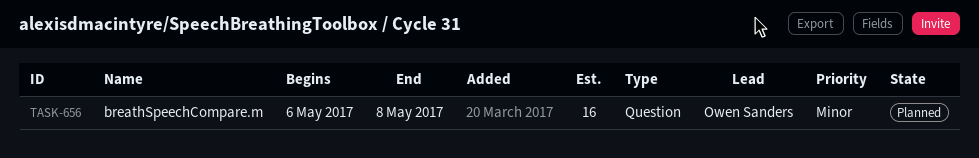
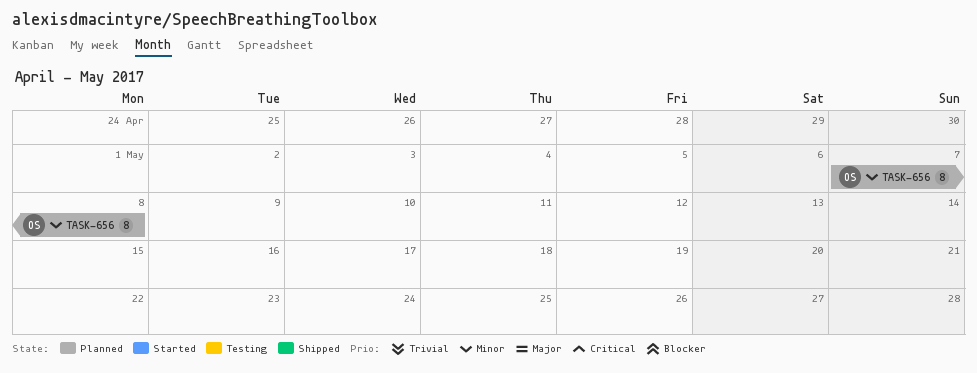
TASK-656, estimate: 16 -> 8
TASK-656, start: May 6 -> May 7

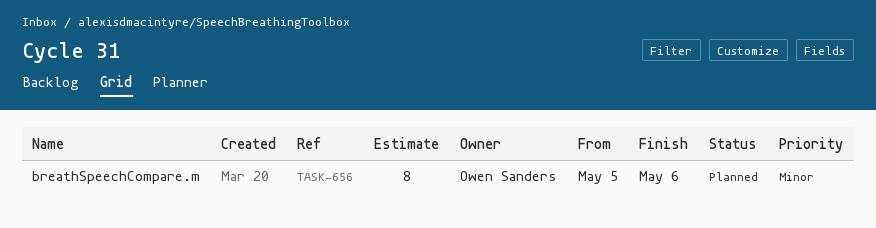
TASK-656, start: May 7 -> May 5
TASK-656, due: May 8 -> May 6

